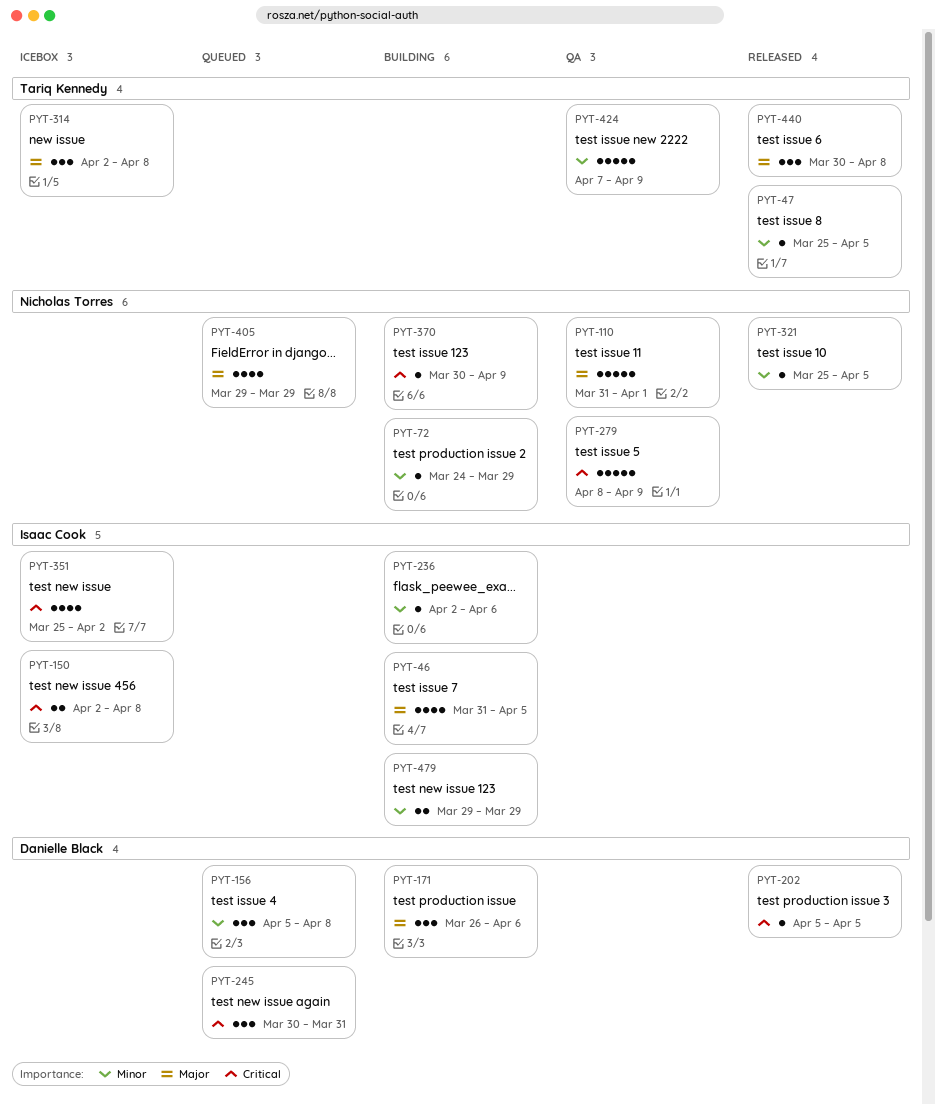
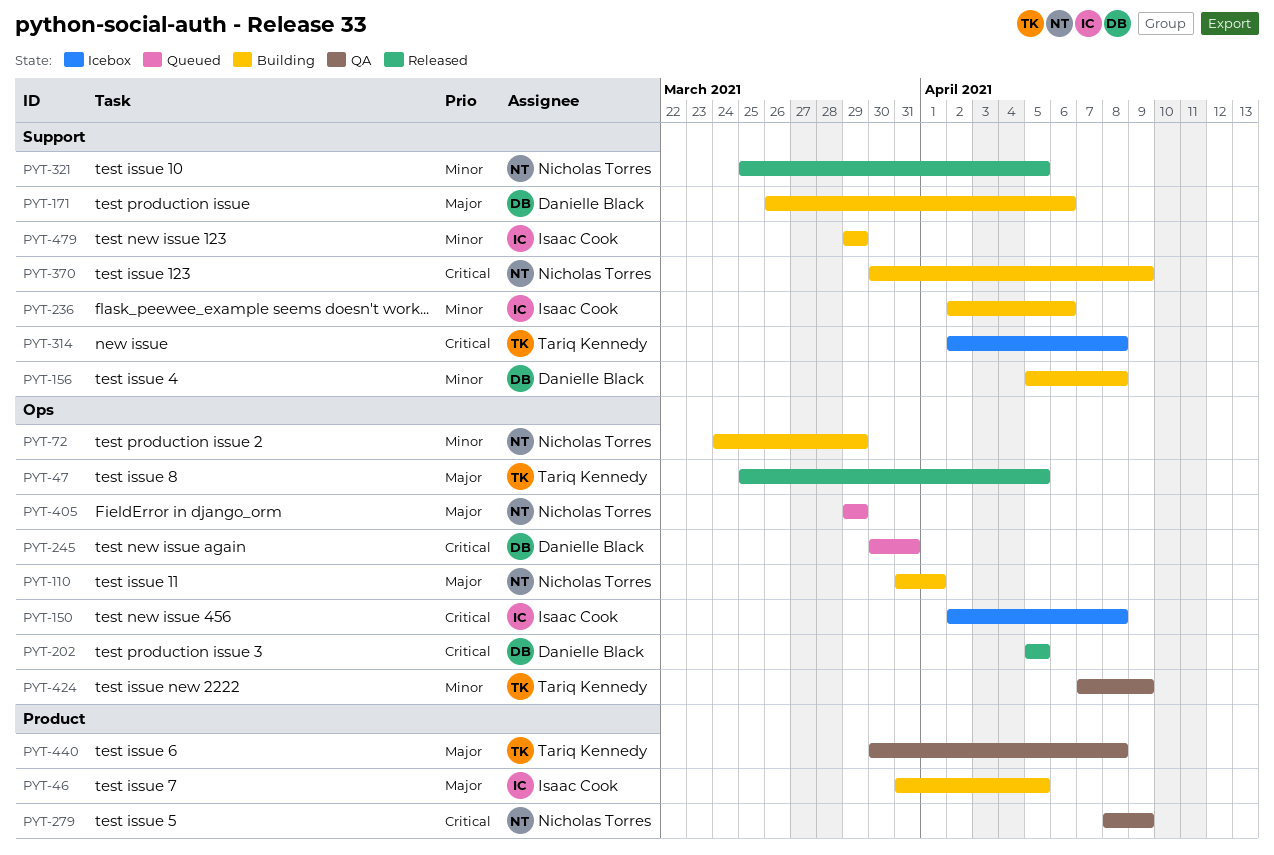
PYT-47, priority: Minor -> Major
PYT-110, status: QA -> Building
PYT-156, status: Queued -> Building
PYT-314, priority: Major -> Critical
PYT-351: present -> none
PYT-440, status: Released -> QA

